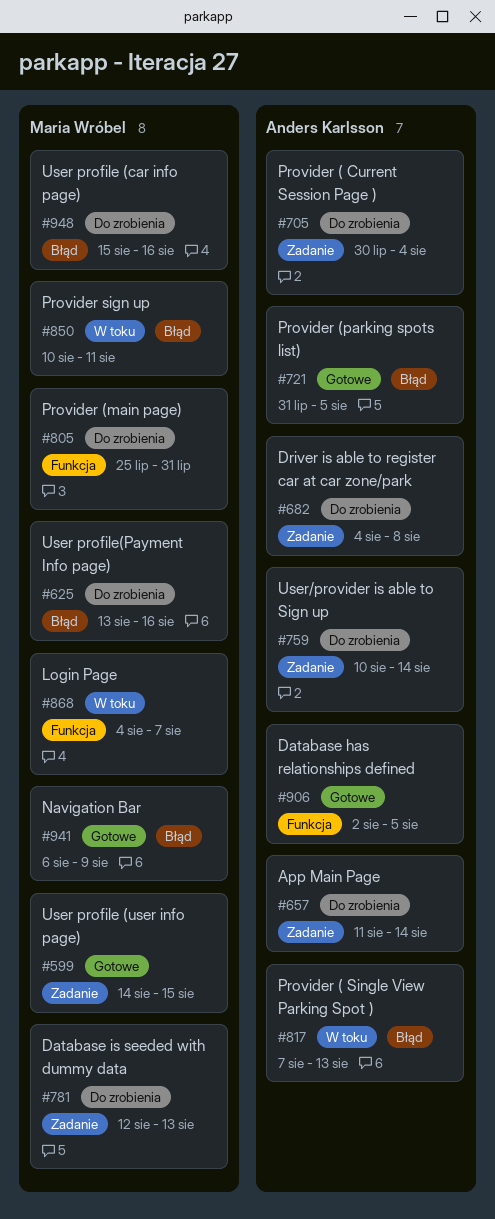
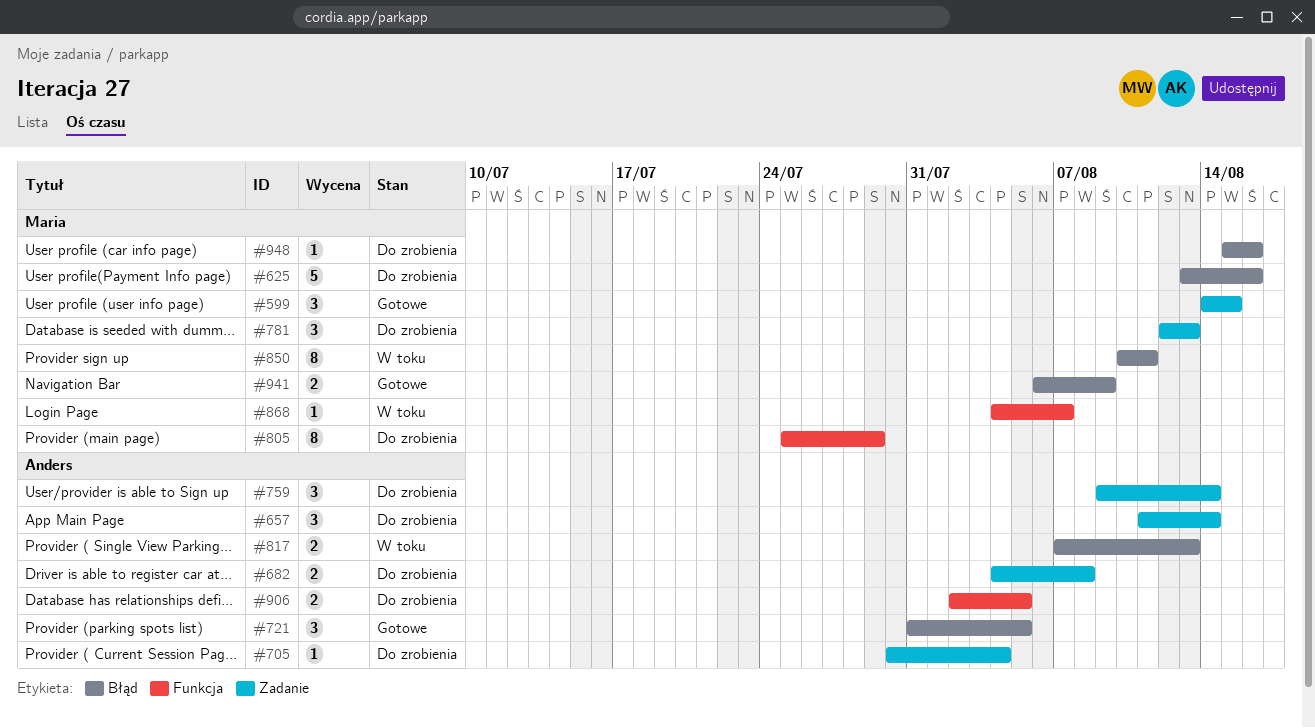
#759, start: Aug 10 -> Aug 9
#805, due: Jul 31 -> Jul 29
#906, status: Gotowe -> Do zrobienia

